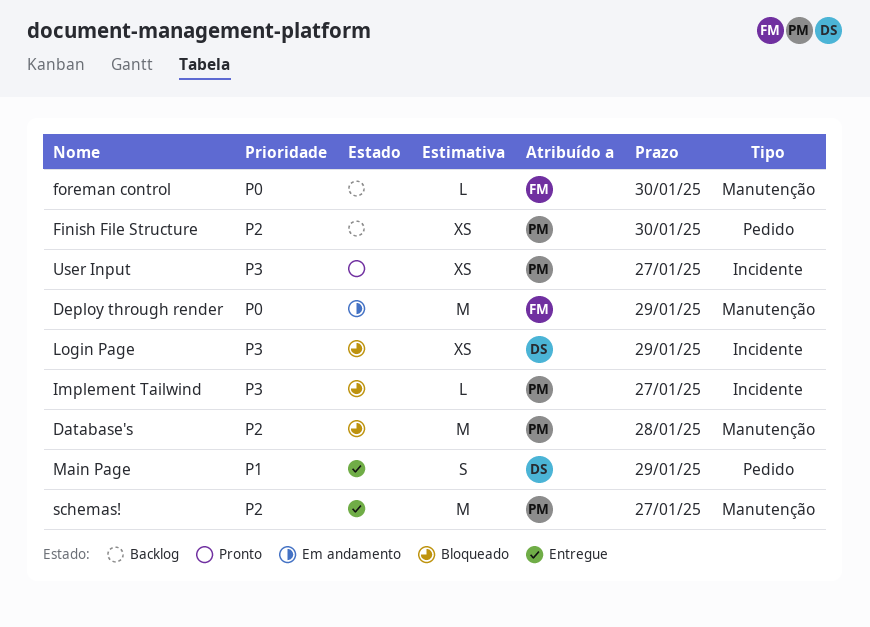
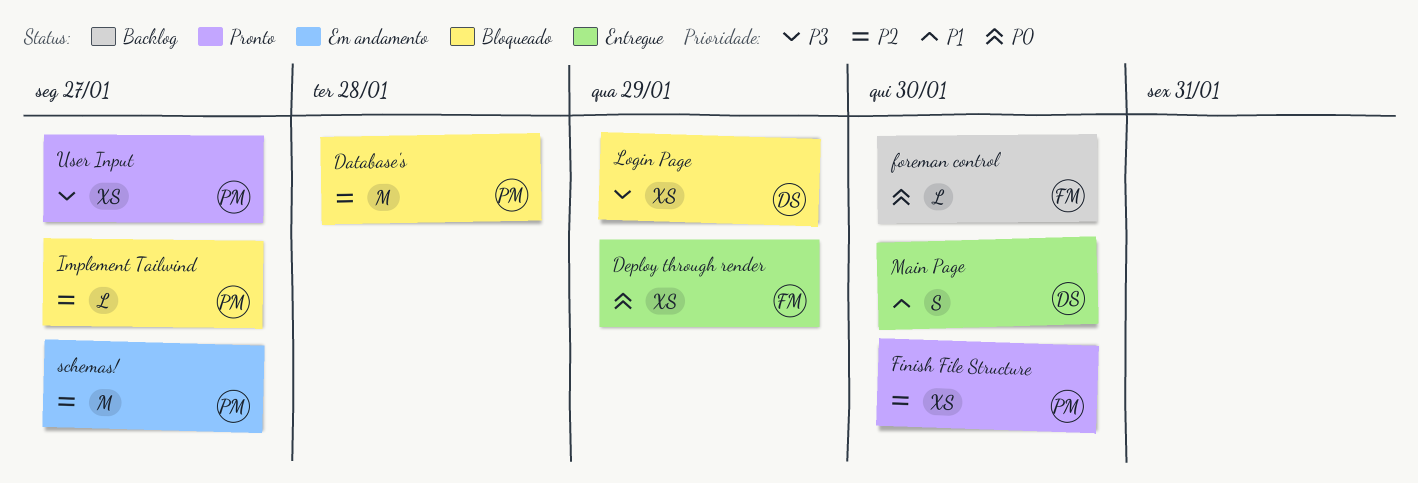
Deploy through render, status: Em andamento -> Entregue
Deploy through render, estimate: M -> XS
Finish File Structure, status: Backlog -> Pronto
Implement Tailwind, priority: P3 -> P2
Main Page, due: Jan 29 -> Jan 30
schemas!, status: Entregue -> Em andamento

